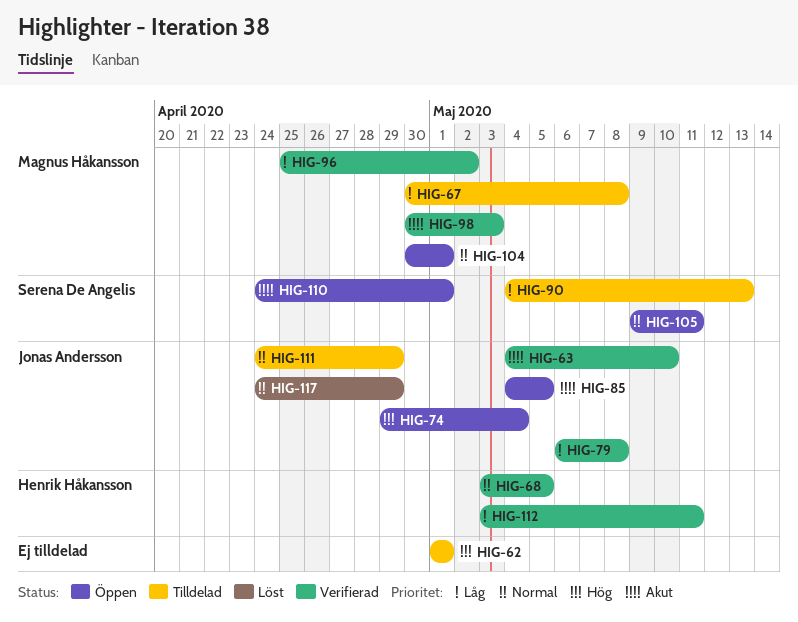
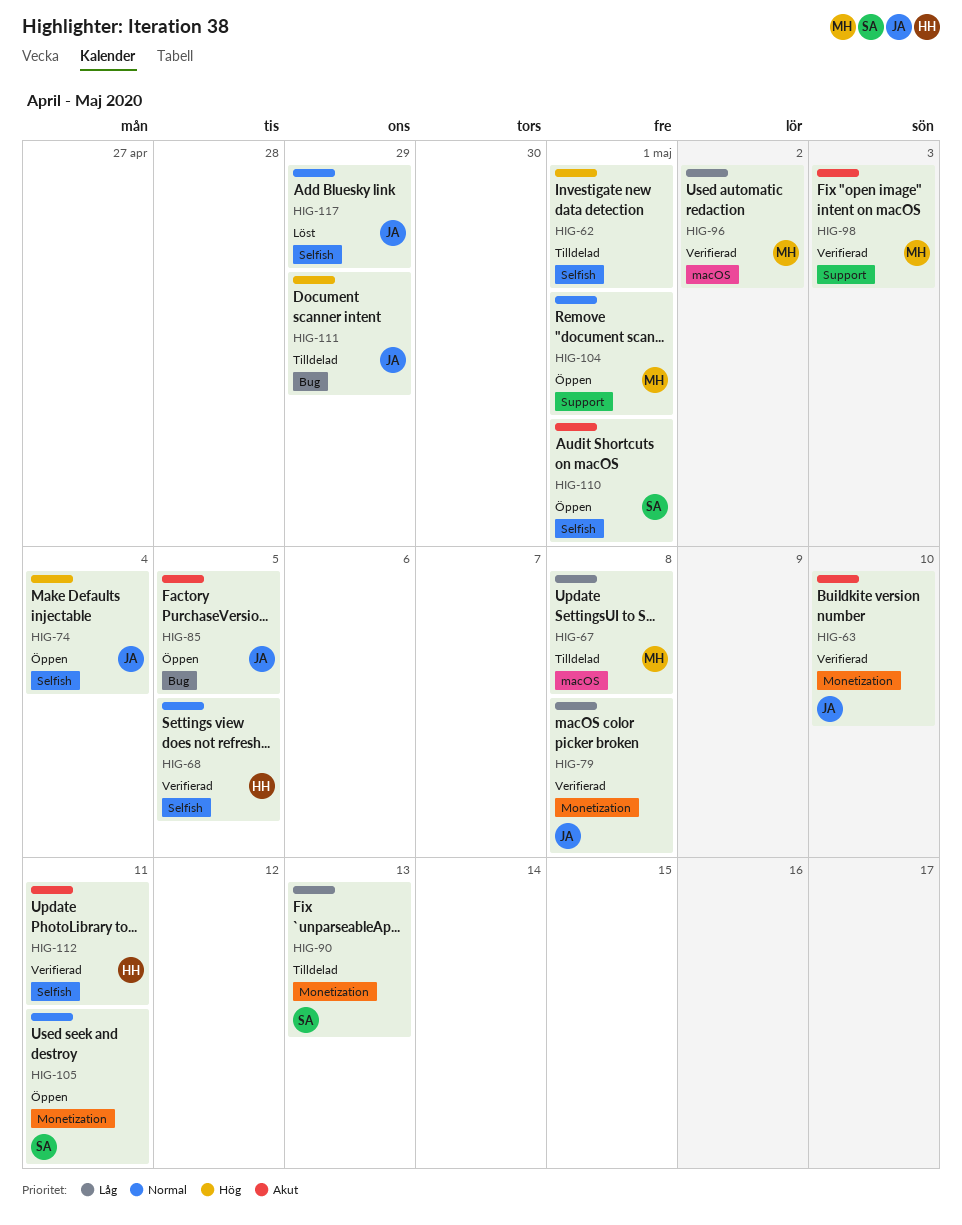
HIG-111, priority: Normal -> Hög
HIG-112, priority: Låg -> Akut

